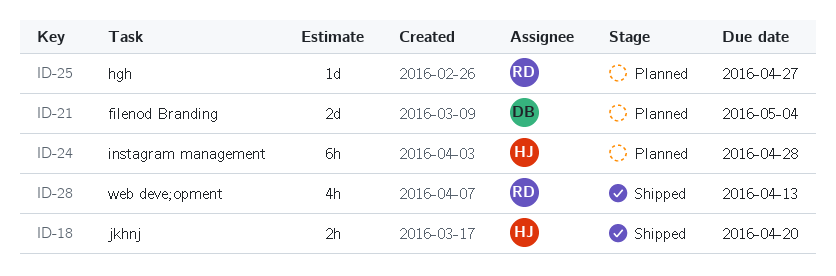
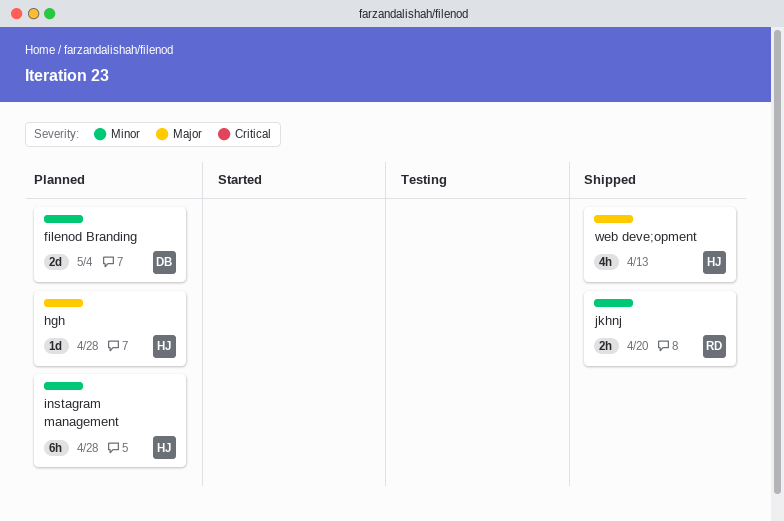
hgh, owner: RD -> HJ
hgh, due: Apr 27 -> Apr 28
jkhnj, owner: HJ -> RD
web deve;opment, owner: RD -> HJ

